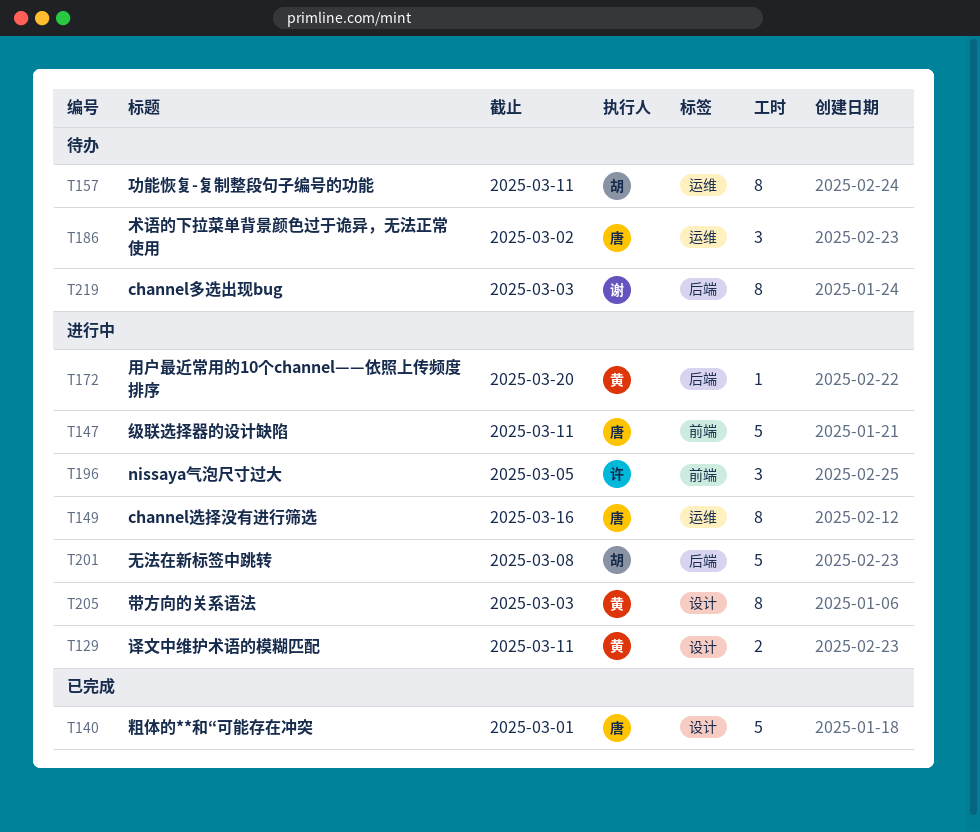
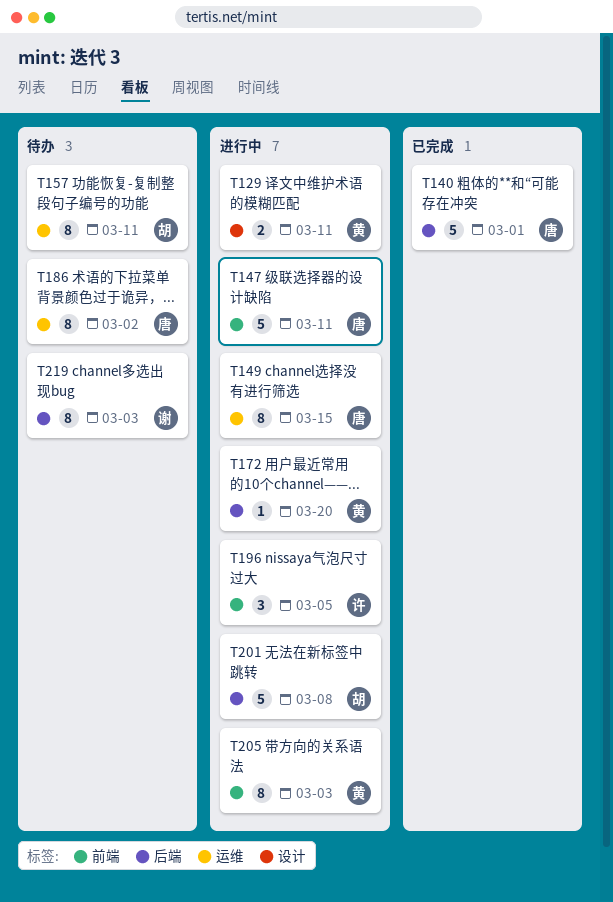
T140, label: 设计 -> 后端
T149, due: Mar 16 -> Mar 15
T186, estimate: 3 -> 8
T205, label: 设计 -> 前端

